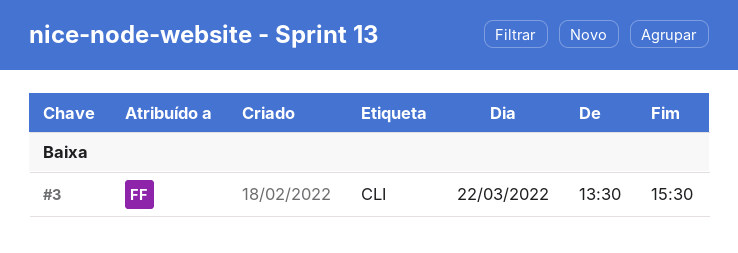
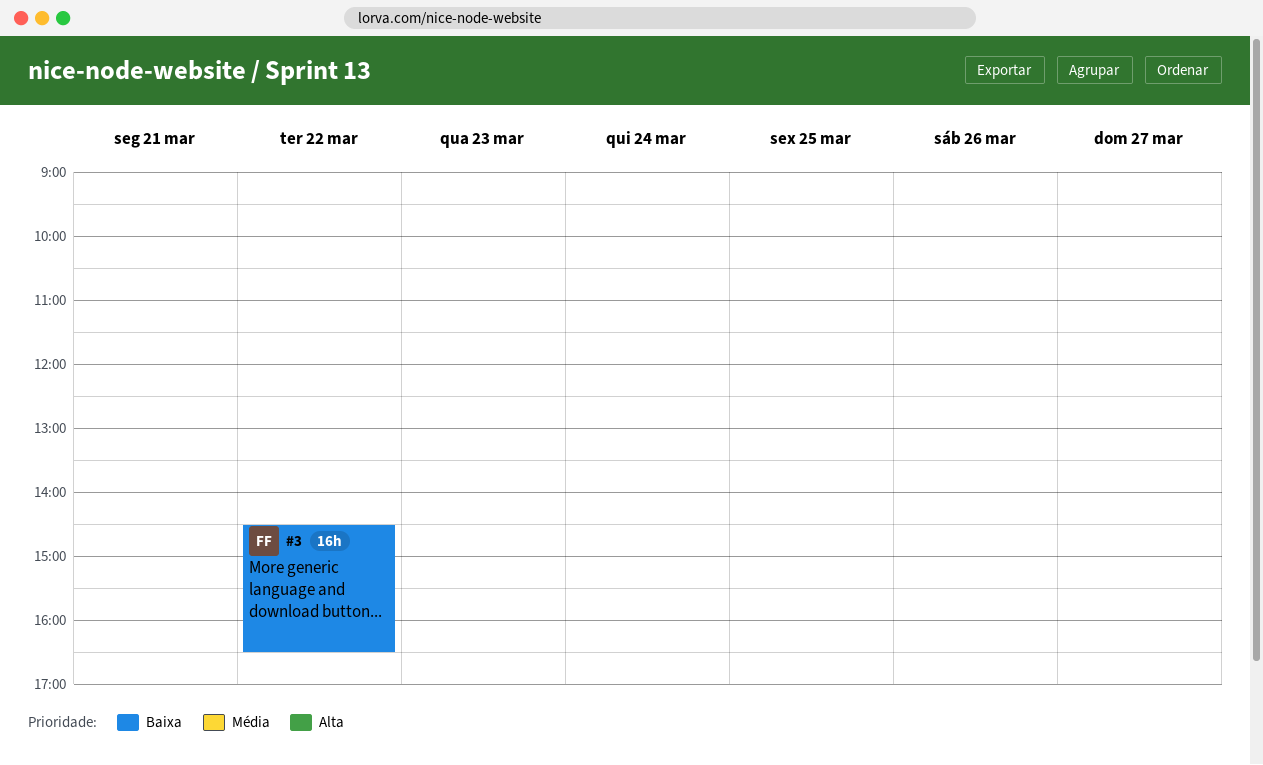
#3, begins: 13:30 -> 14:30
#3, ends: 15:30 -> 16:30

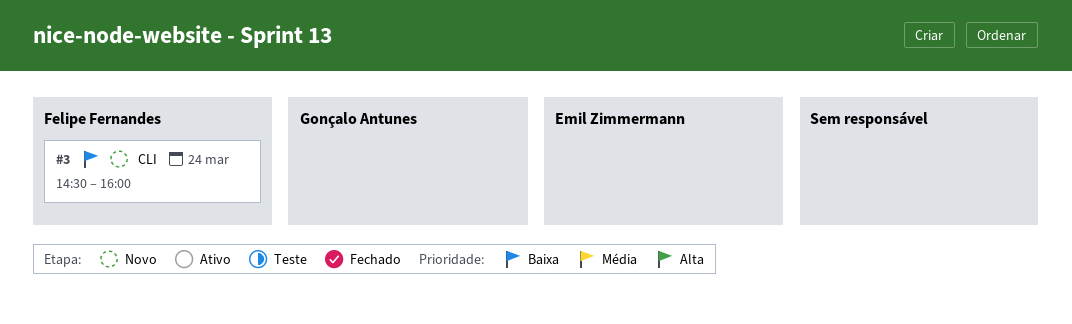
#3, day: Mar 22 -> Mar 24
#3, ends: 16:30 -> 16:00

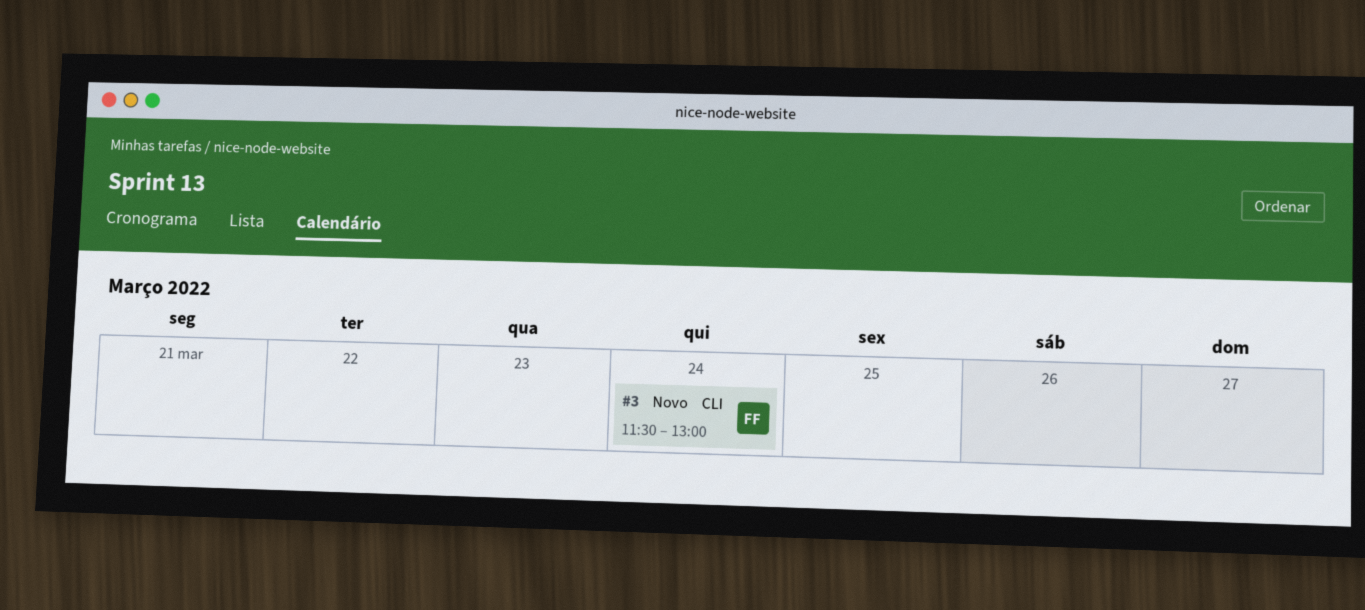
#3, begins: 14:30 -> 11:30
#3, ends: 16:00 -> 13:00

